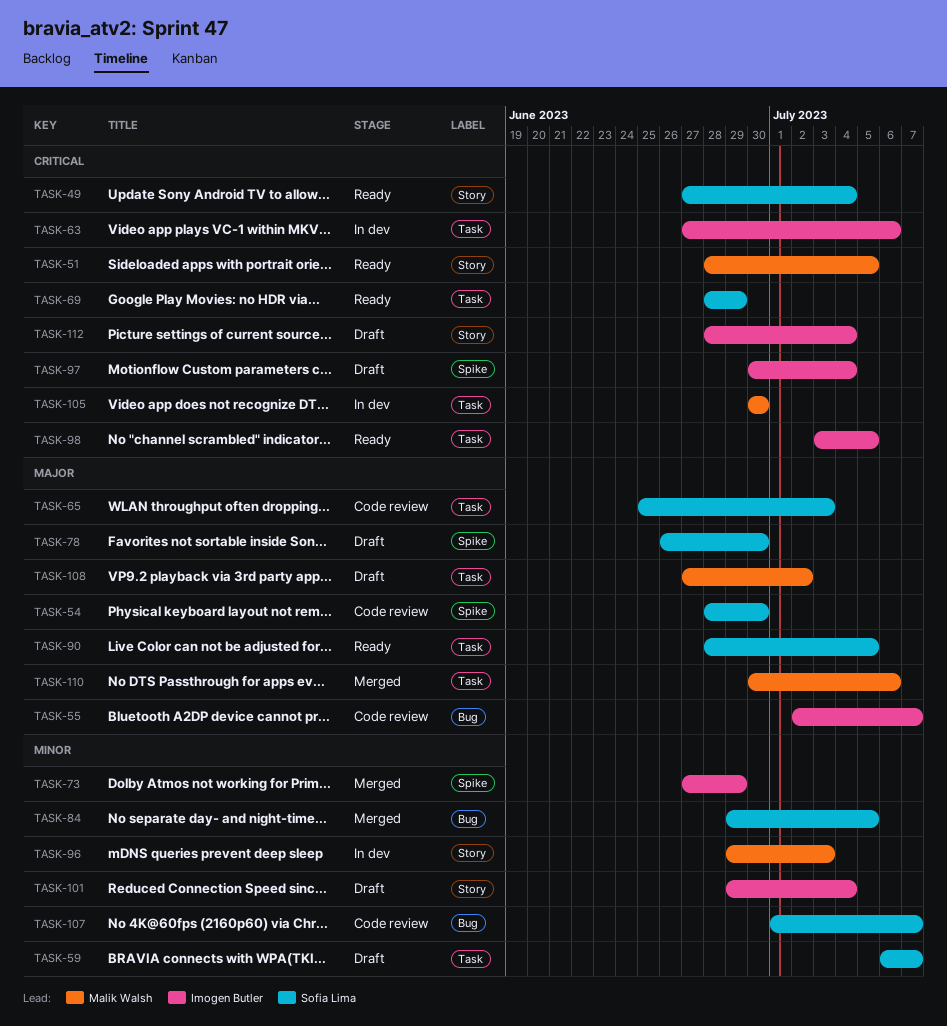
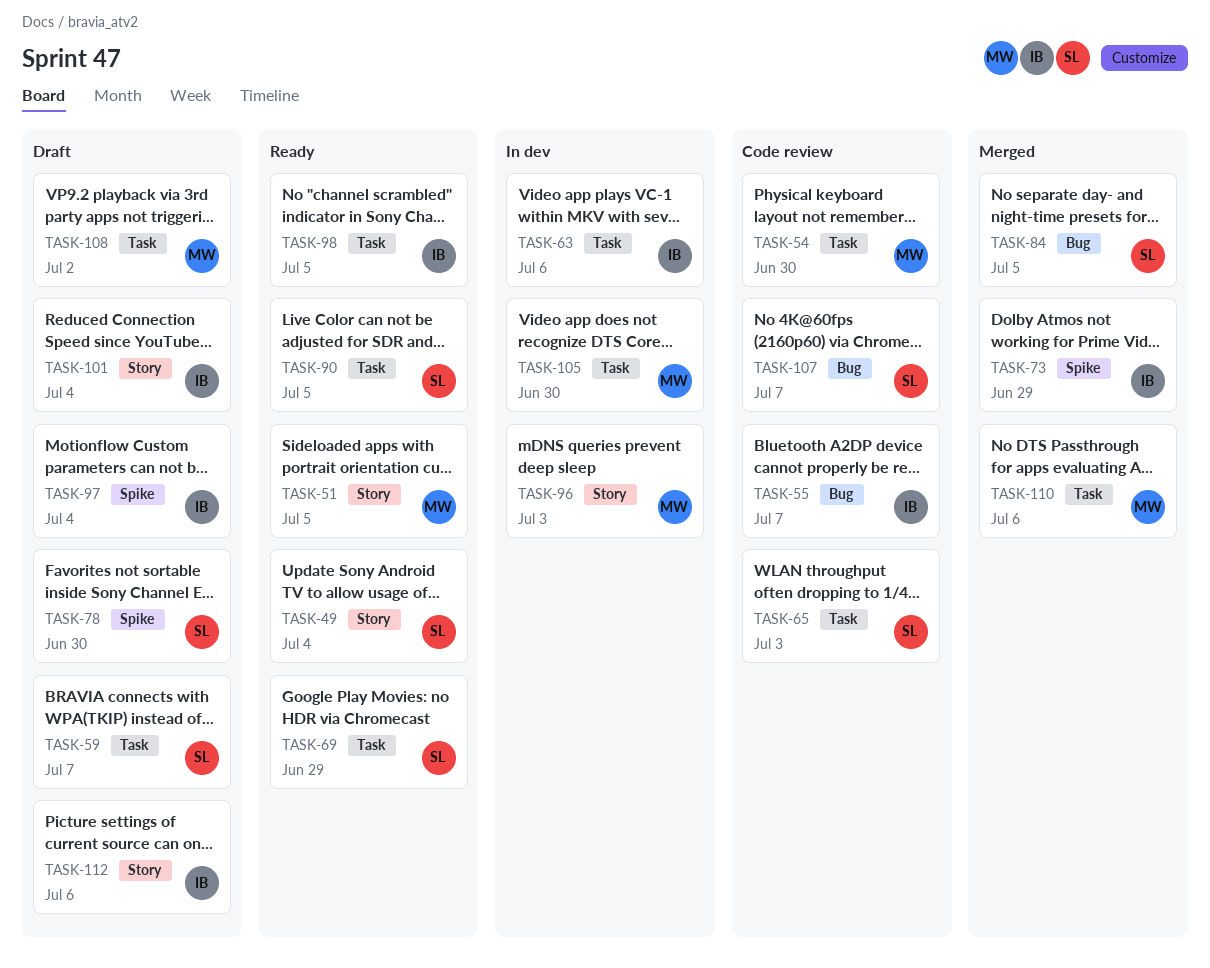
TASK-54, owner: Sofia Lima -> Malik Walsh
TASK-54, label: Spike -> Task
TASK-112, due: Jul 4 -> Jul 6

